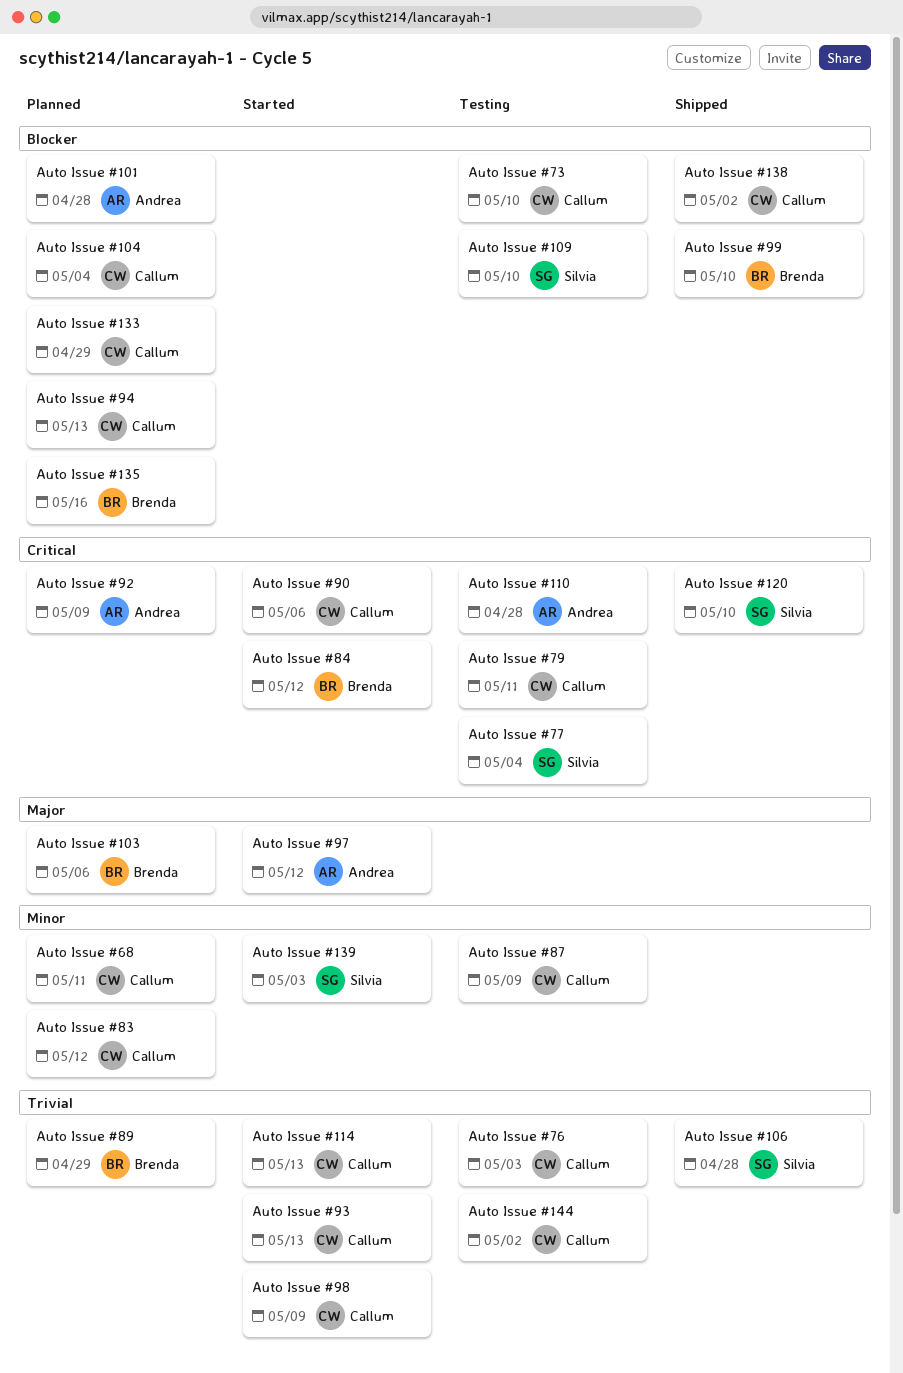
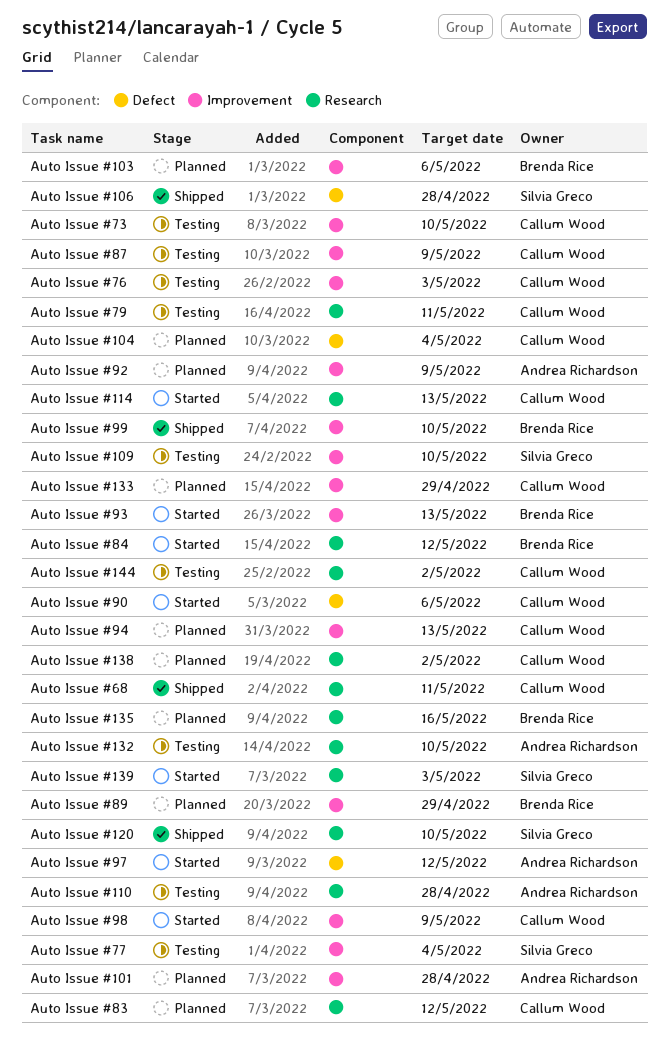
Auto Issue #132: none -> present
Auto Issue #138, status: Shipped -> Planned
Auto Issue #68, status: Planned -> Shipped
Auto Issue #93, owner: Callum Wood -> Brenda Rice

